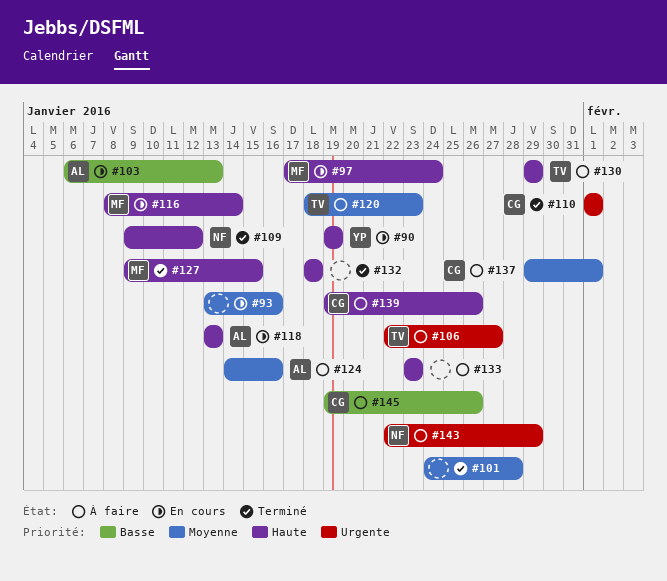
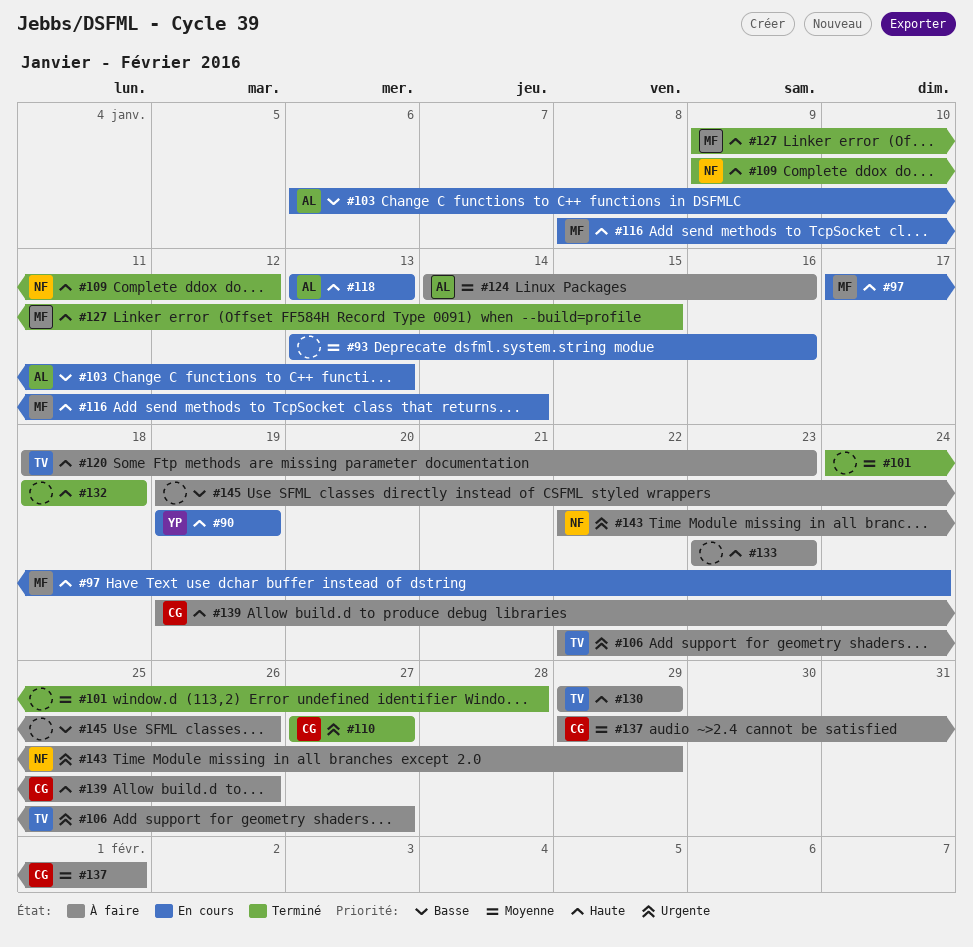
#110, start: Feb 1 -> Jan 27
#110, due: Feb 1 -> Jan 27
#120, priority: Moyenne -> Haute
#145, owner: CG -> none

